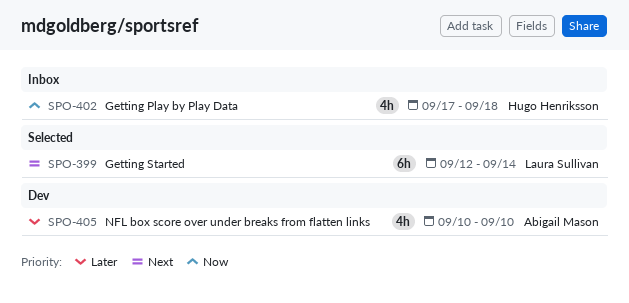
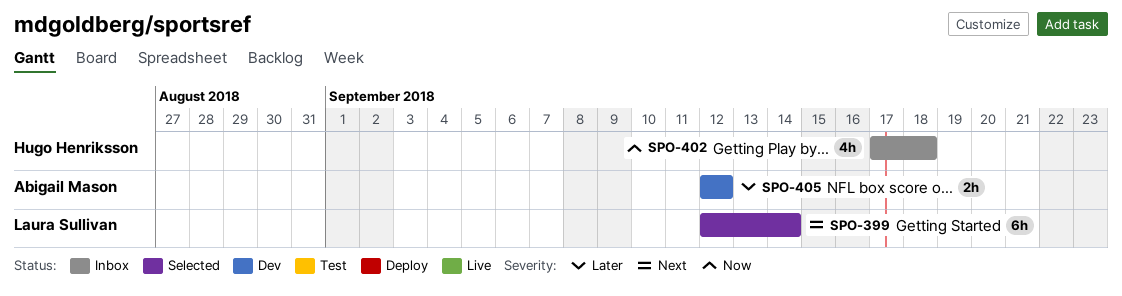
SPO-405, estimate: 4h -> 2h
SPO-405, start: Sep 10 -> Sep 12
SPO-405, due: Sep 10 -> Sep 12

